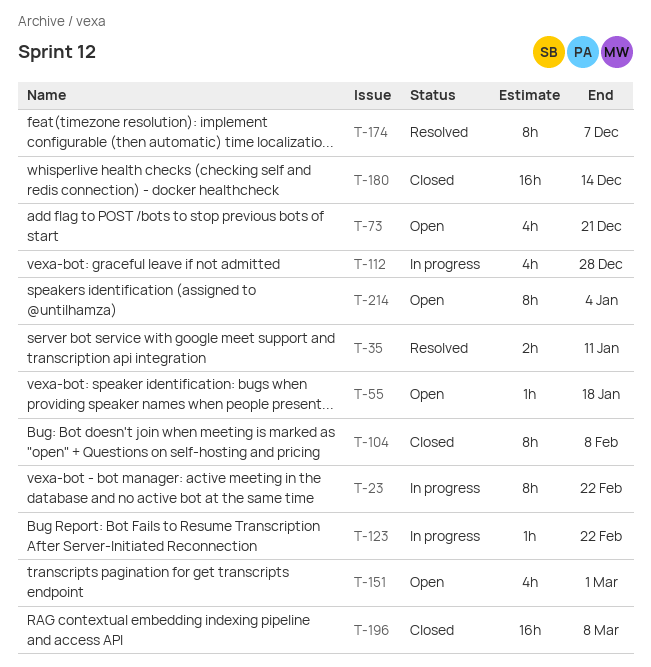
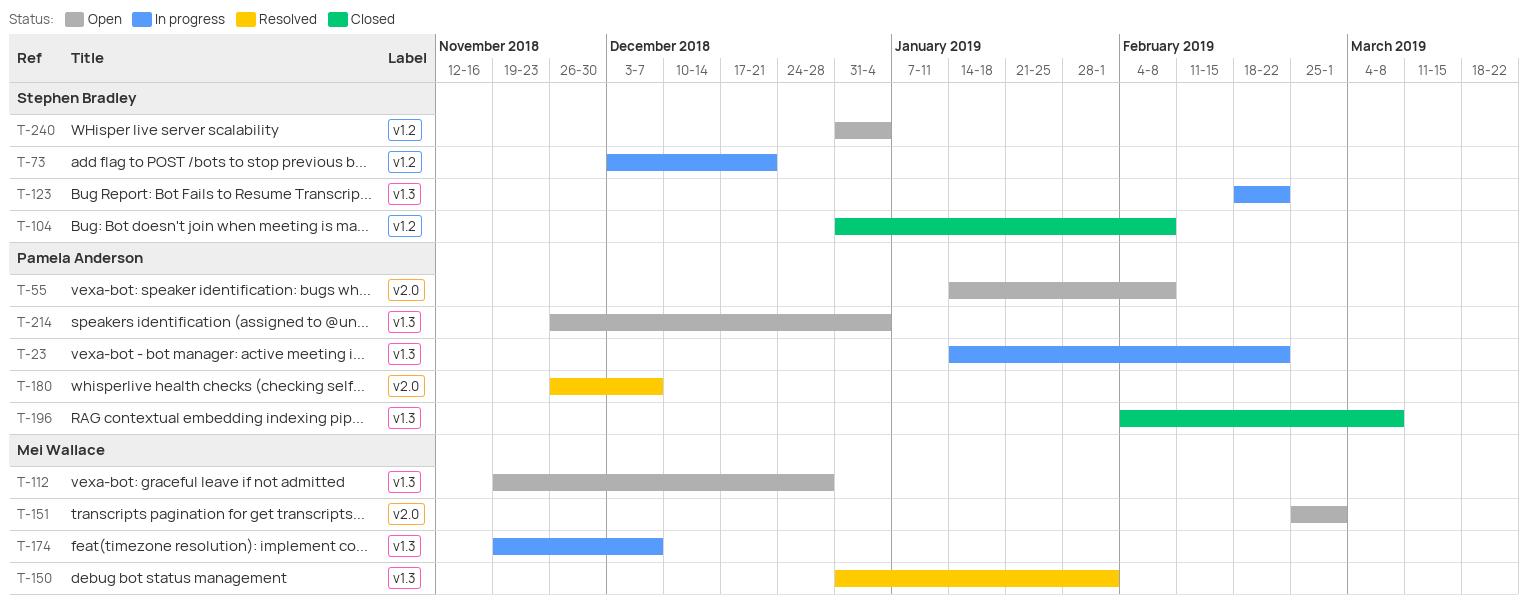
T-35: present -> none
T-55, due: Jan 18 -> Feb 8
T-73, status: Open -> In progress
T-112, status: In progress -> Open
T-150: none -> present
T-174, status: Resolved -> In progress
T-180, status: Closed -> Resolved
T-180, due: Dec 14 -> Dec 7
T-240: none -> present

